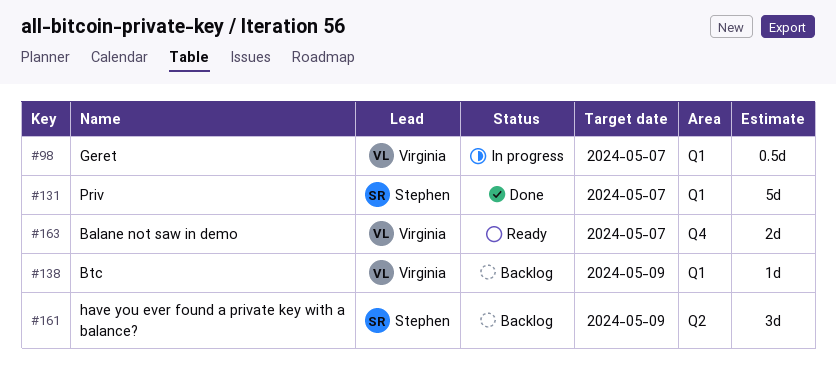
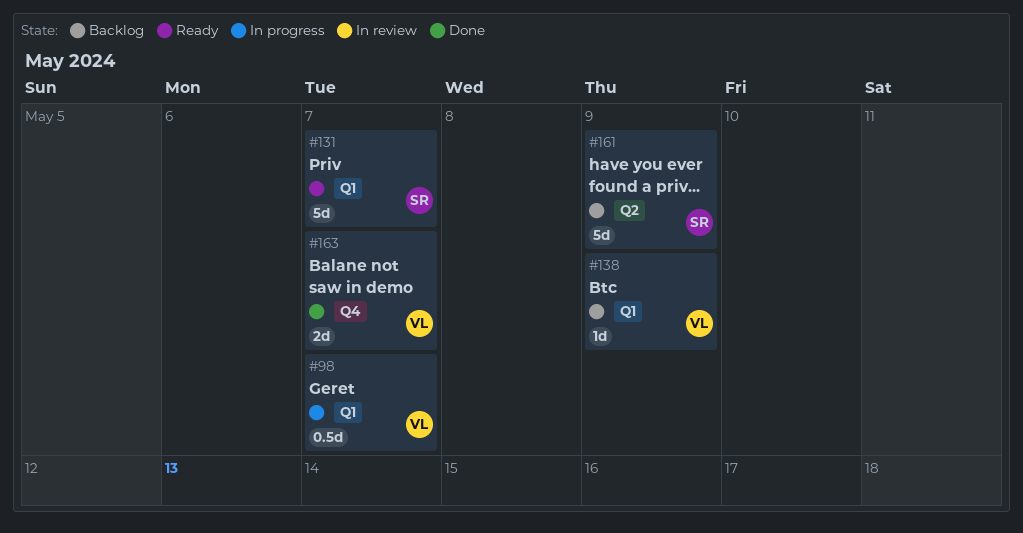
#131, status: Done -> Ready
#161, estimate: 3d -> 5d
#163, status: Ready -> Done

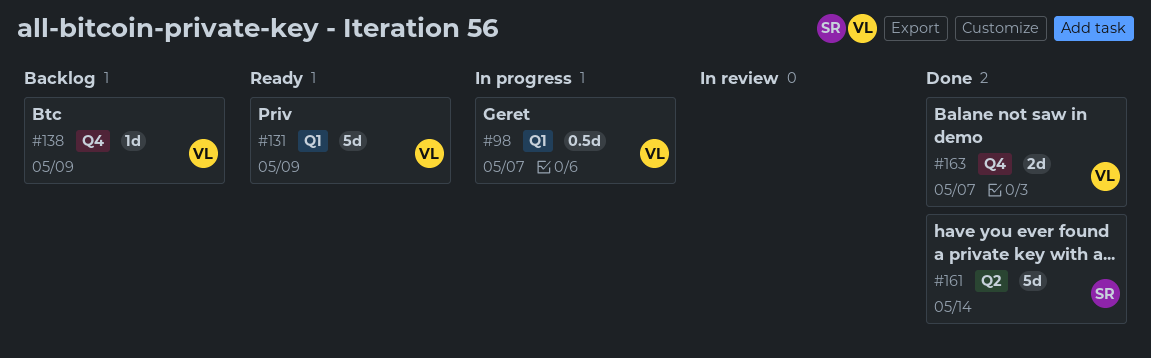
#131, owner: SR -> VL
#131, due: May 7 -> May 9
#138, label: Q1 -> Q4
#161, status: Backlog -> Done
#161, due: May 9 -> May 14

